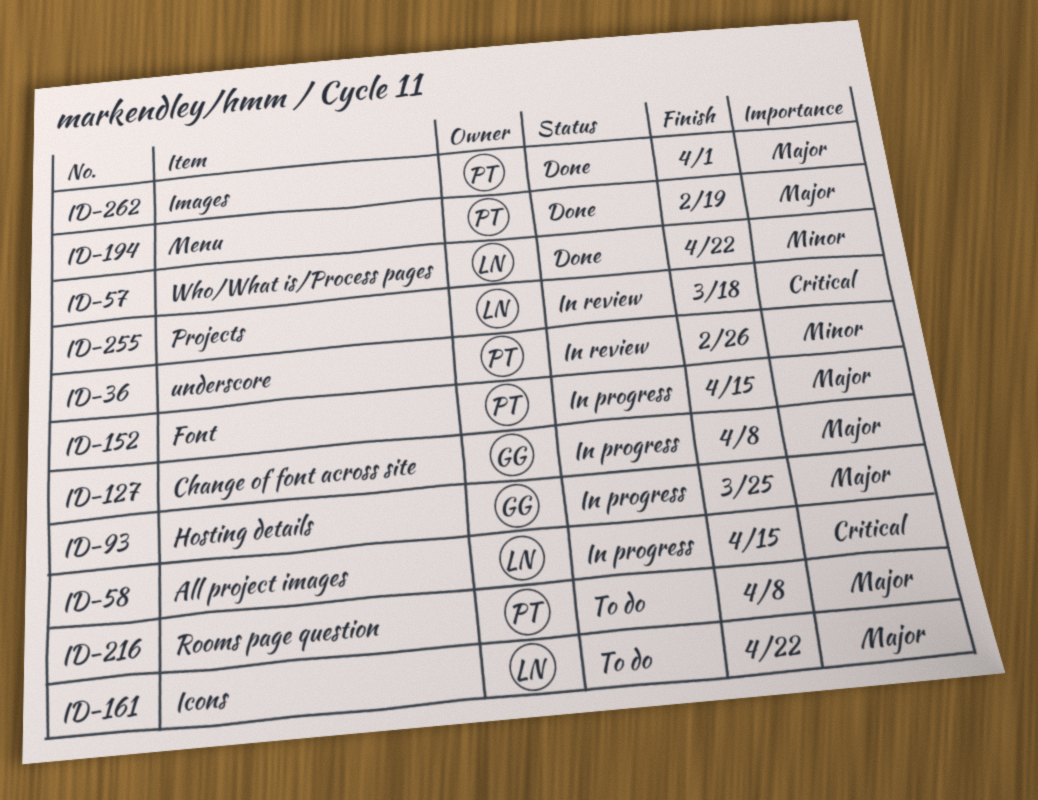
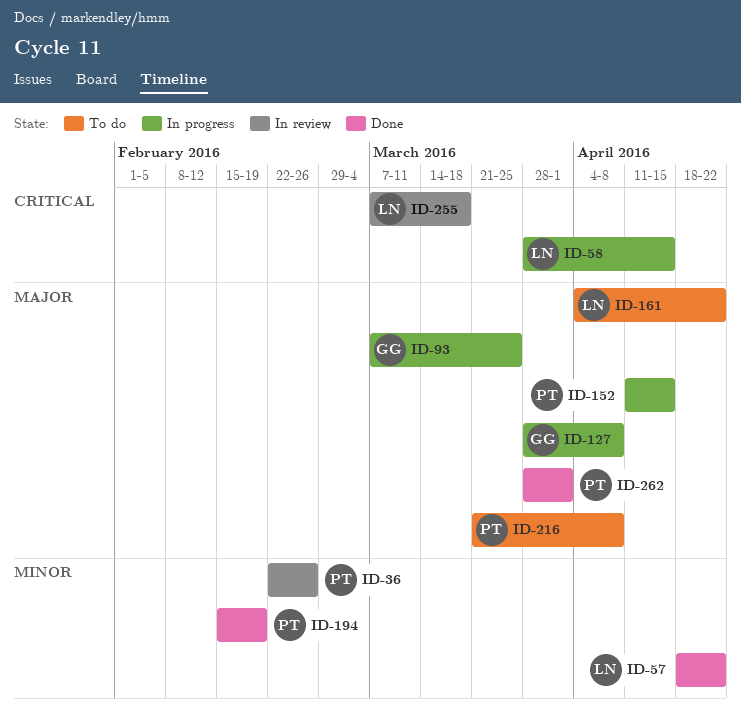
ID-194, priority: Major -> Minor

